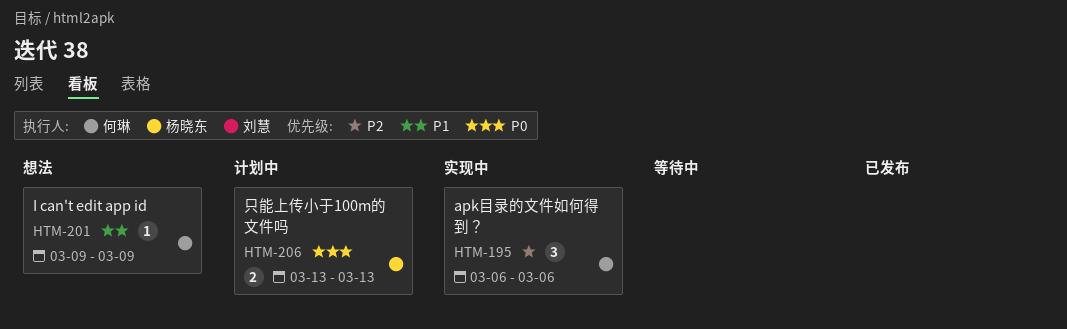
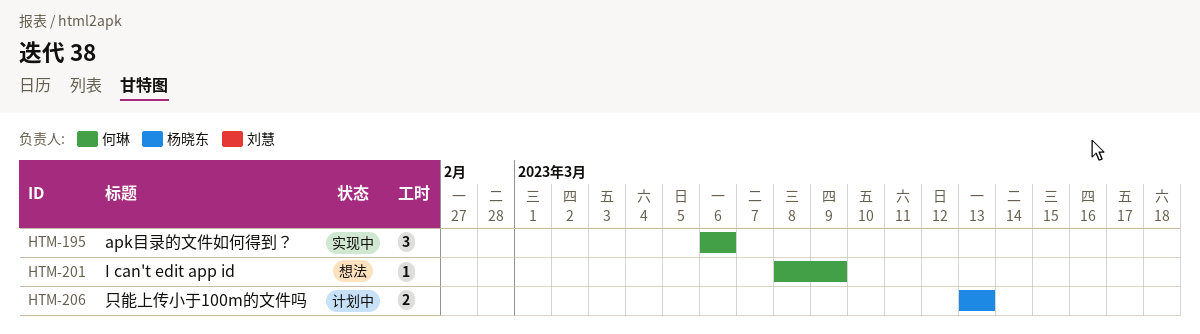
HTM-201, start: Mar 9 -> Mar 8

